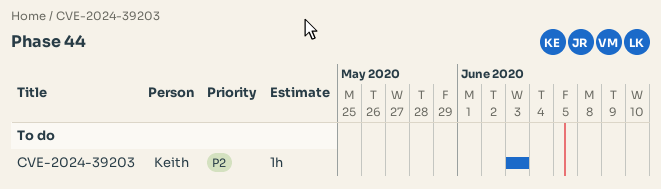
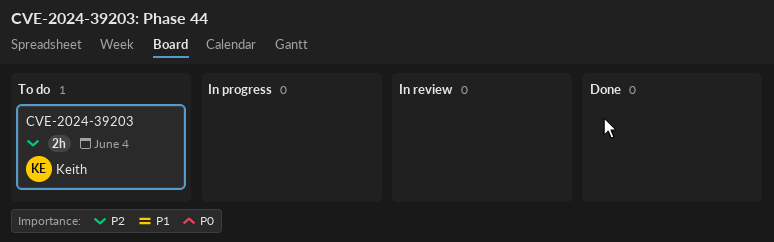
CVE-2024-39203, estimate: 1h -> 2h
CVE-2024-39203, due: Jun 3 -> Jun 4

